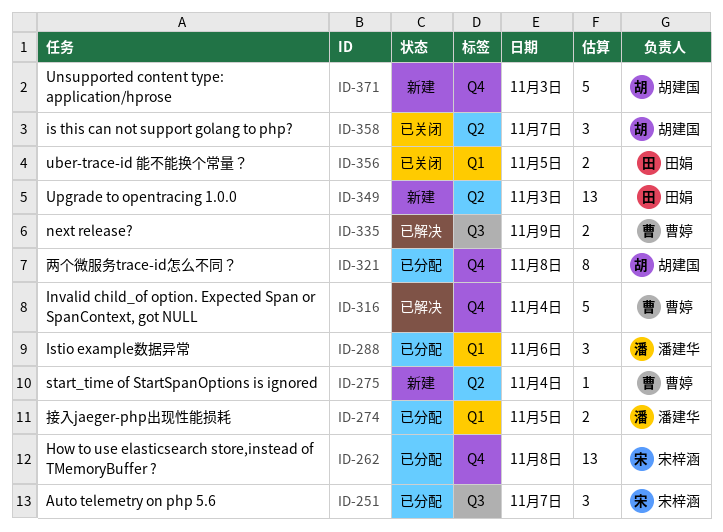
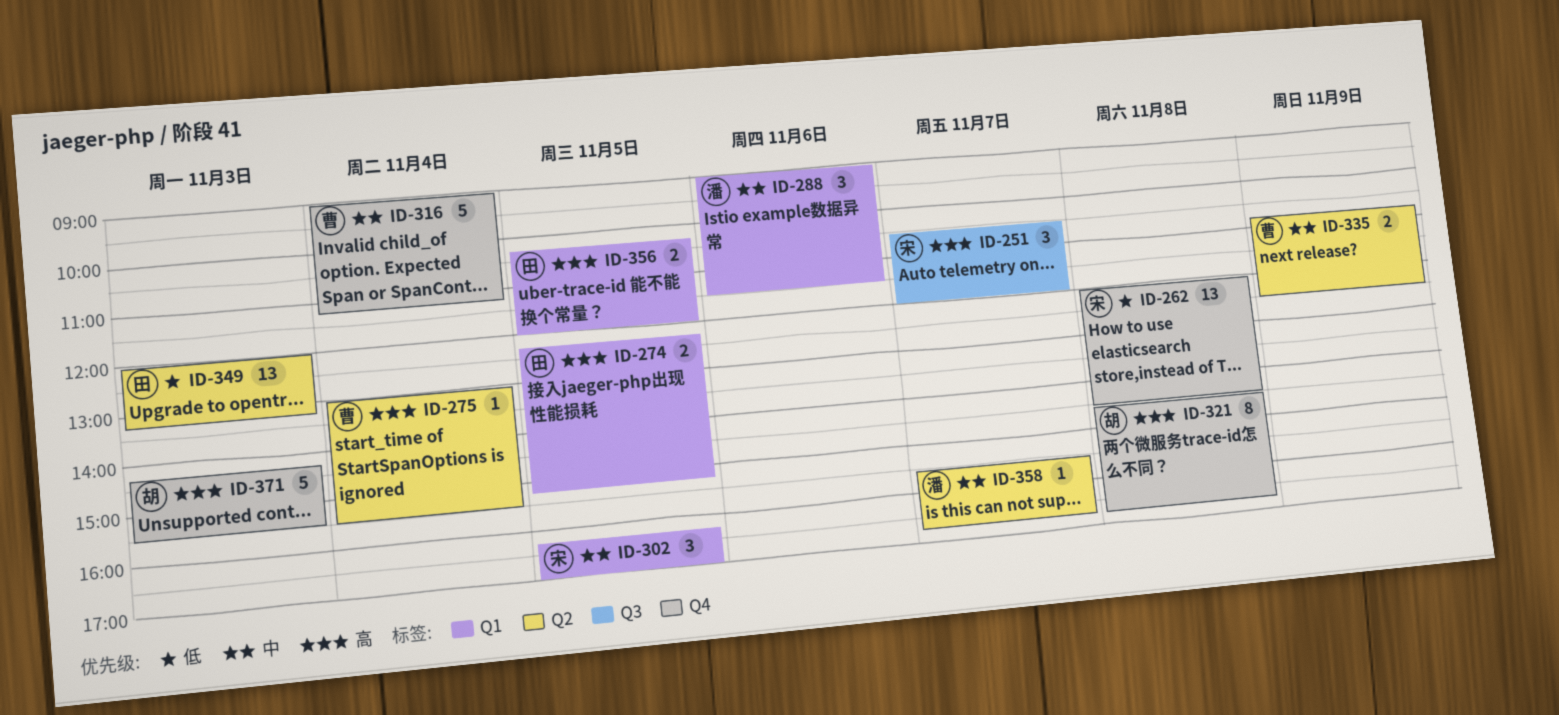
ID-274, owner: 潘建华 -> 田娟
ID-302: none -> present
ID-335, label: Q3 -> Q2
ID-358, owner: 胡建国 -> 潘建华
ID-358, estimate: 3 -> 1

